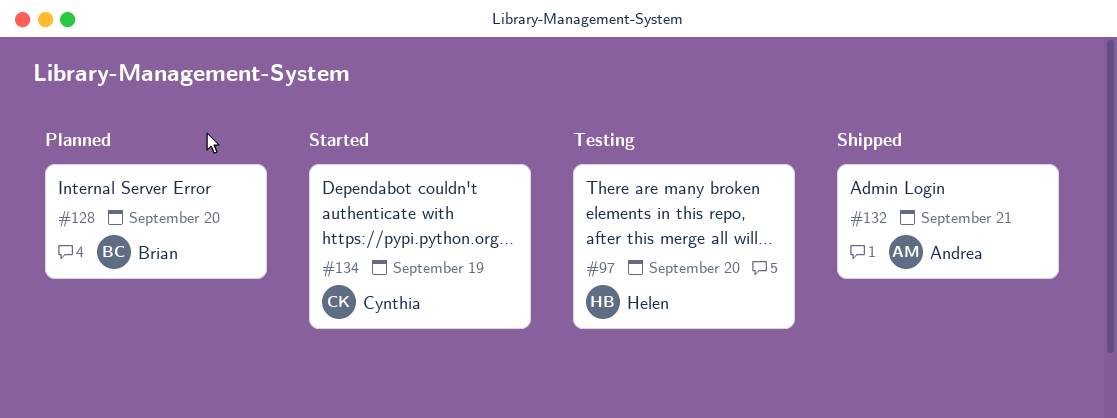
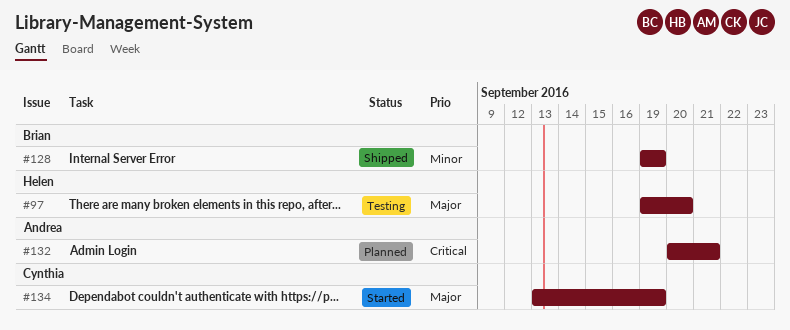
#128, status: Planned -> Shipped
#128, due: Sep 20 -> Sep 19
#132, status: Shipped -> Planned

